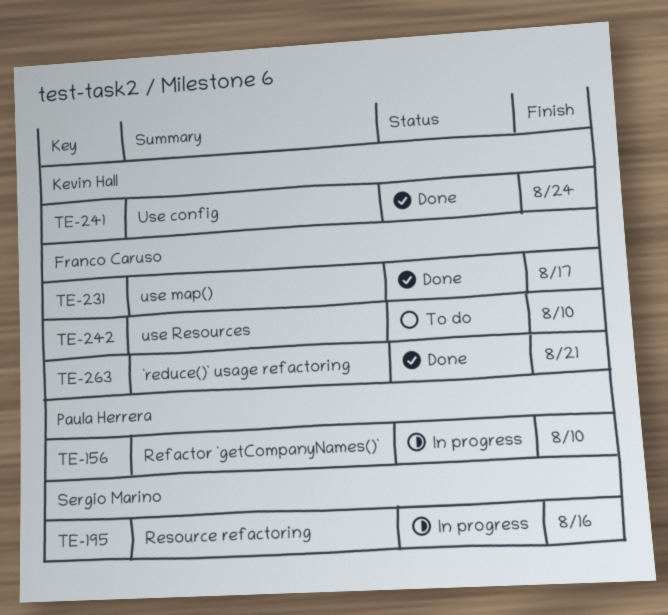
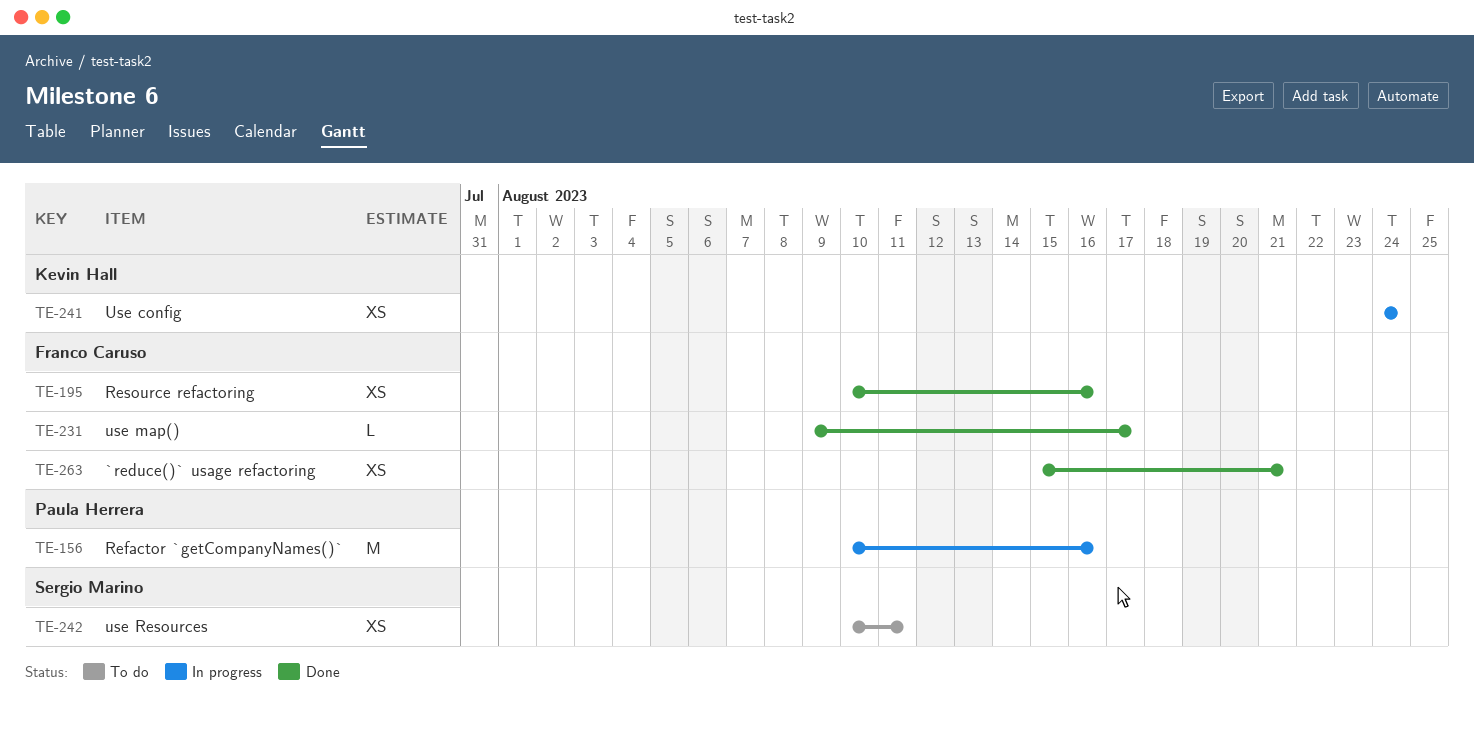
TE-156, due: Aug 10 -> Aug 16
TE-195, status: In progress -> Done
TE-195, owner: Sergio Marino -> Franco Caruso
TE-241, status: Done -> In progress
TE-242, owner: Franco Caruso -> Sergio Marino
TE-242, due: Aug 10 -> Aug 11

